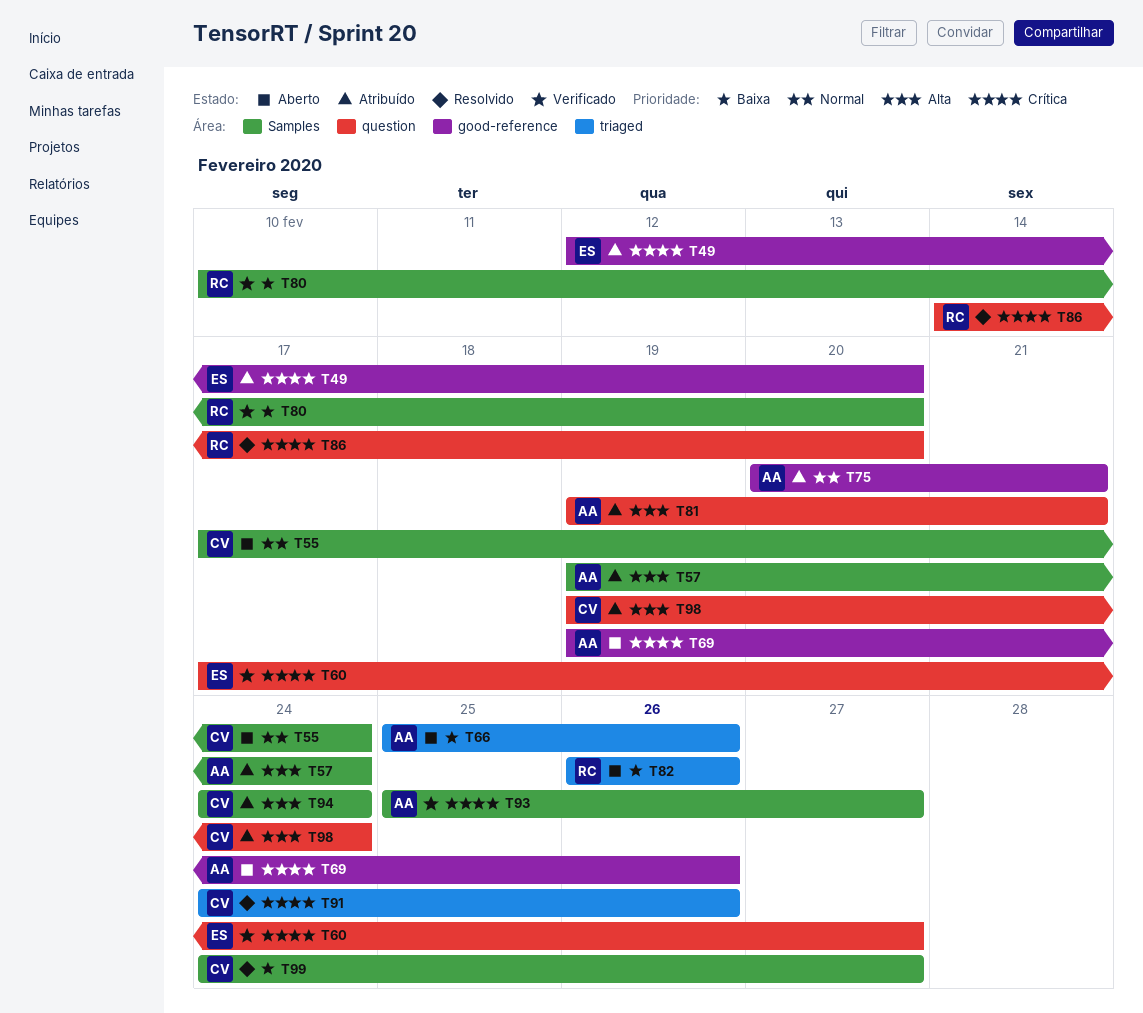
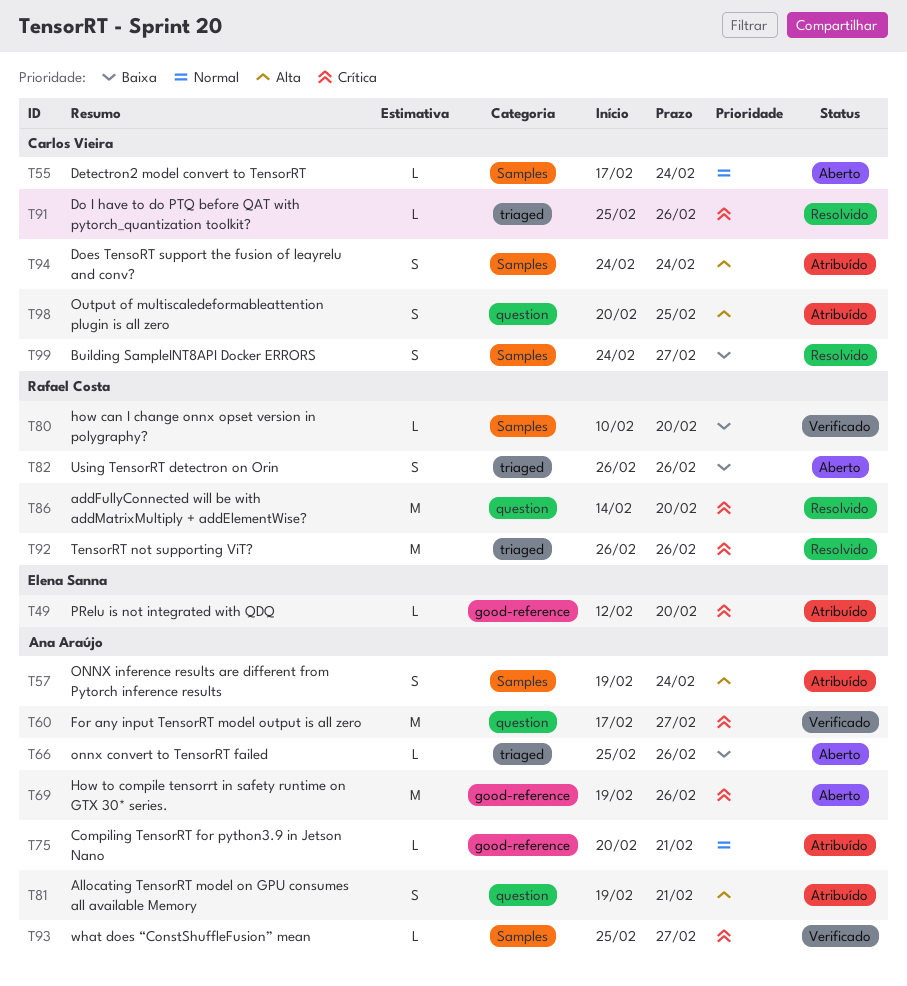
T60, owner: Elena Sanna -> Ana Araújo
T91, start: Feb 24 -> Feb 25
T92: none -> present
T98, start: Feb 19 -> Feb 20
T98, due: Feb 24 -> Feb 25

